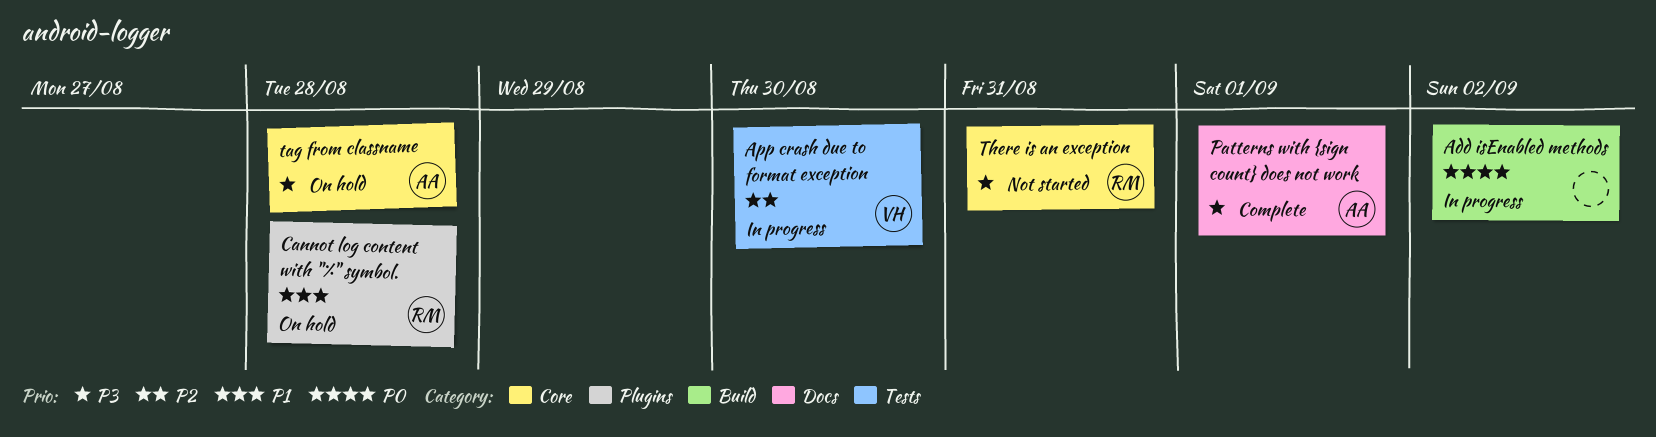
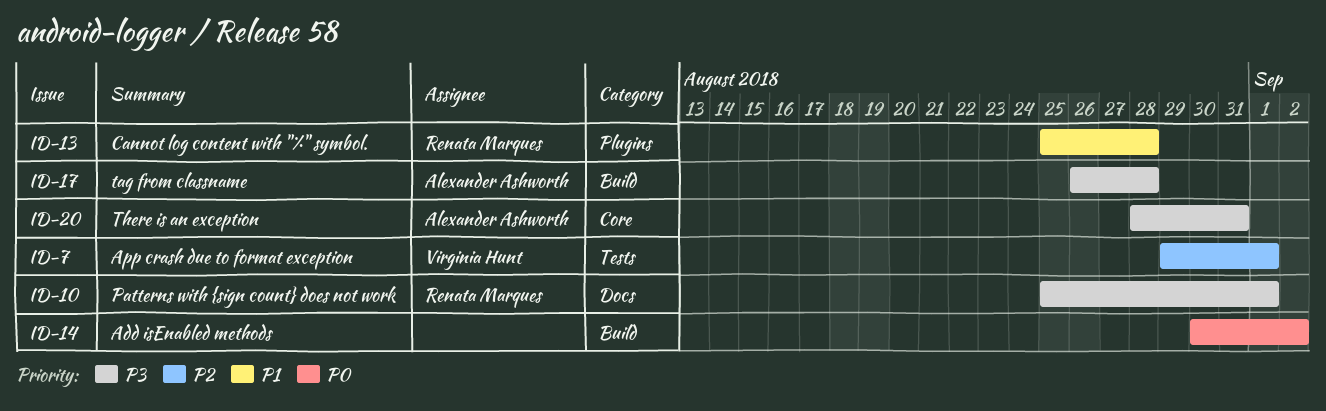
App crash due to format exception, due: Aug 30 -> Sep 1
Patterns with {sign count} does not work, owner: Alexander Ashworth -> Renata Marques
tag from classname, label: Core -> Build
There is an exception, owner: Renata Marques -> Alexander Ashworth

